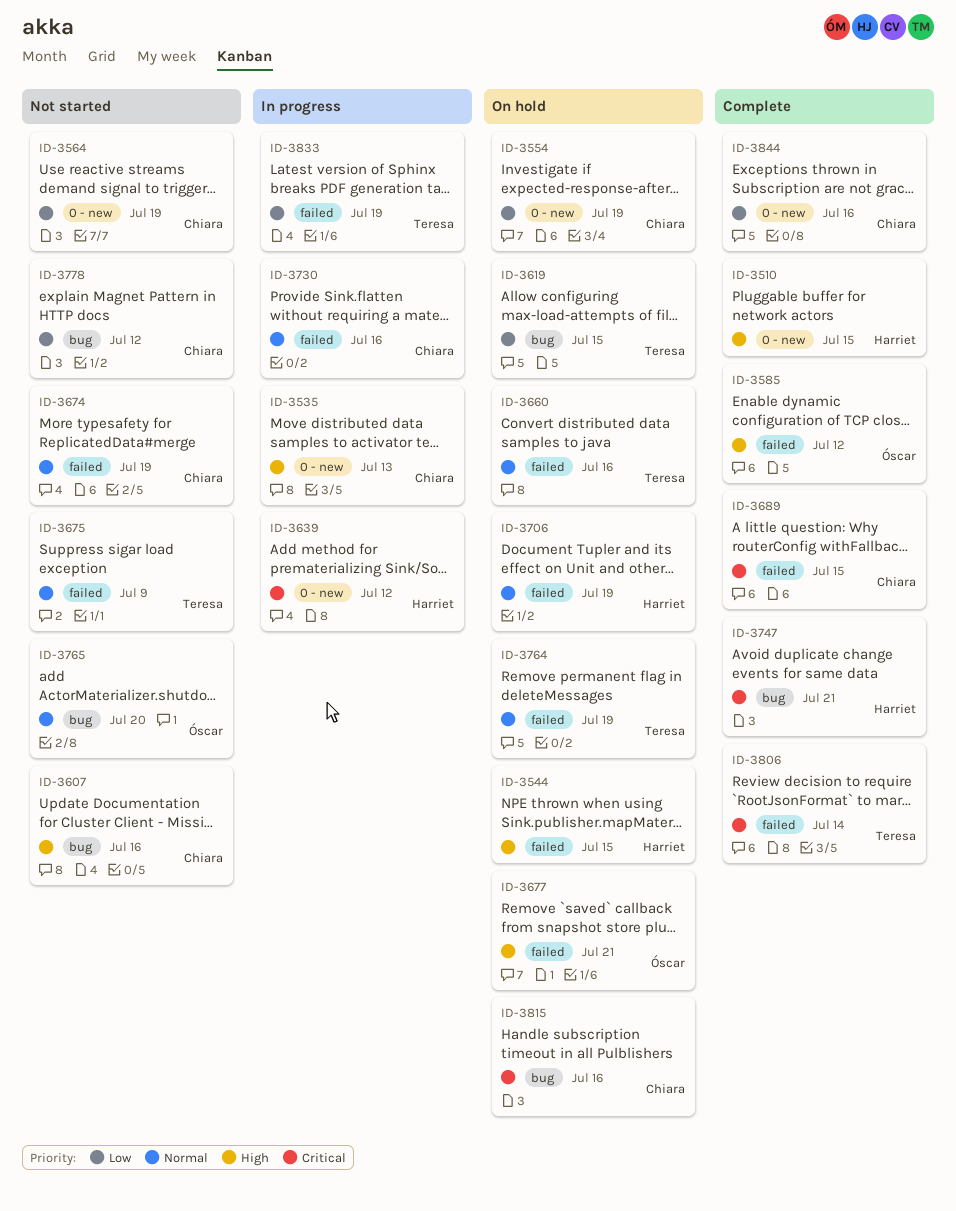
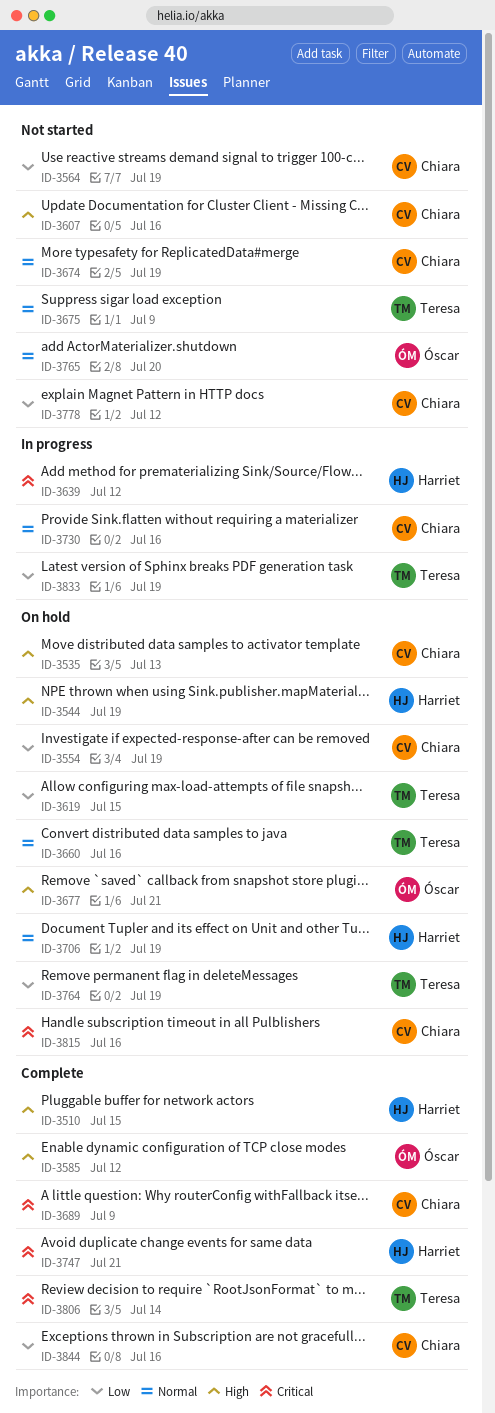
ID-3535, status: In progress -> On hold
ID-3544, due: Jul 15 -> Jul 19
ID-3689, due: Jul 15 -> Jul 9
ID-3764, priority: Normal -> Low

